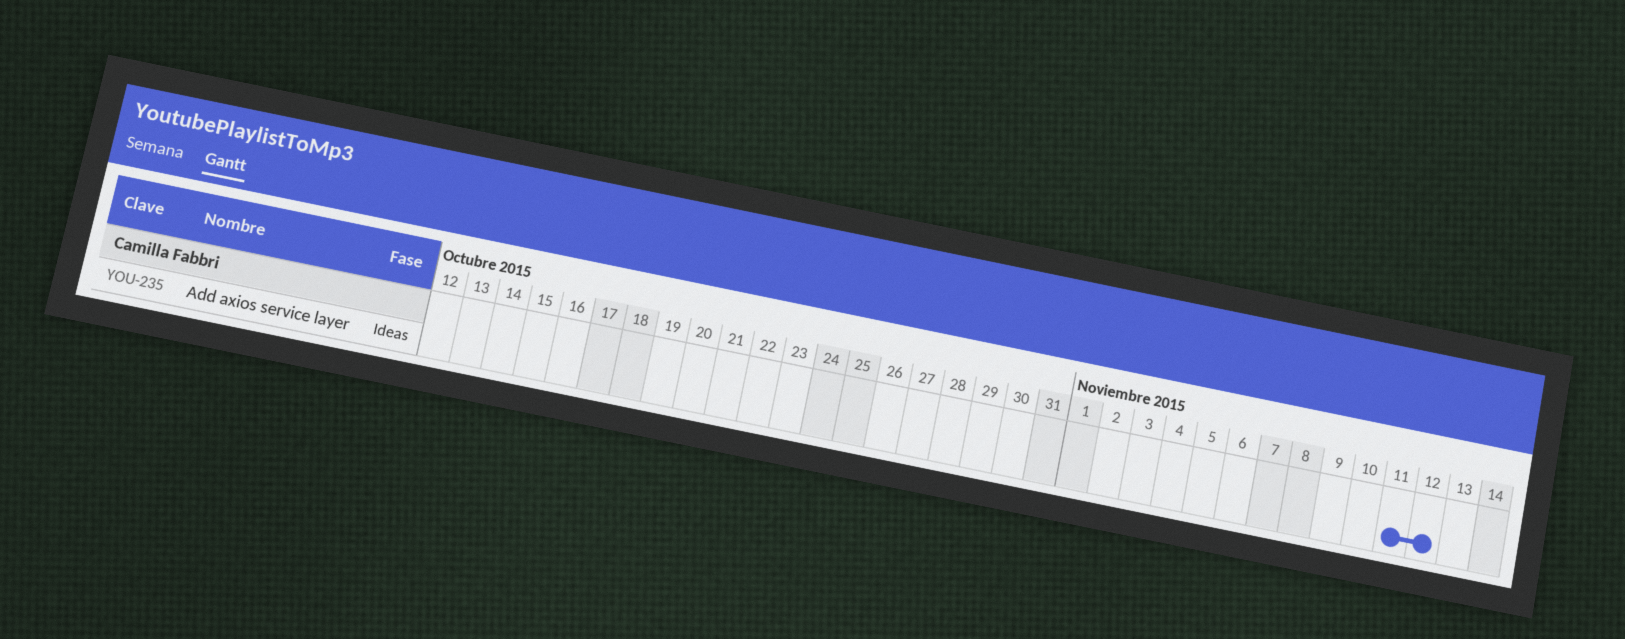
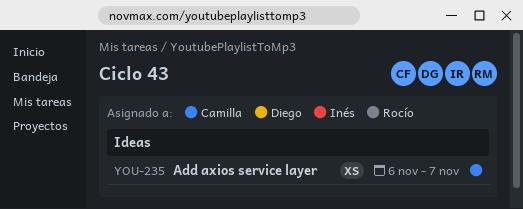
YOU-235, start: Nov 11 -> Nov 6
YOU-235, due: Nov 12 -> Nov 7

